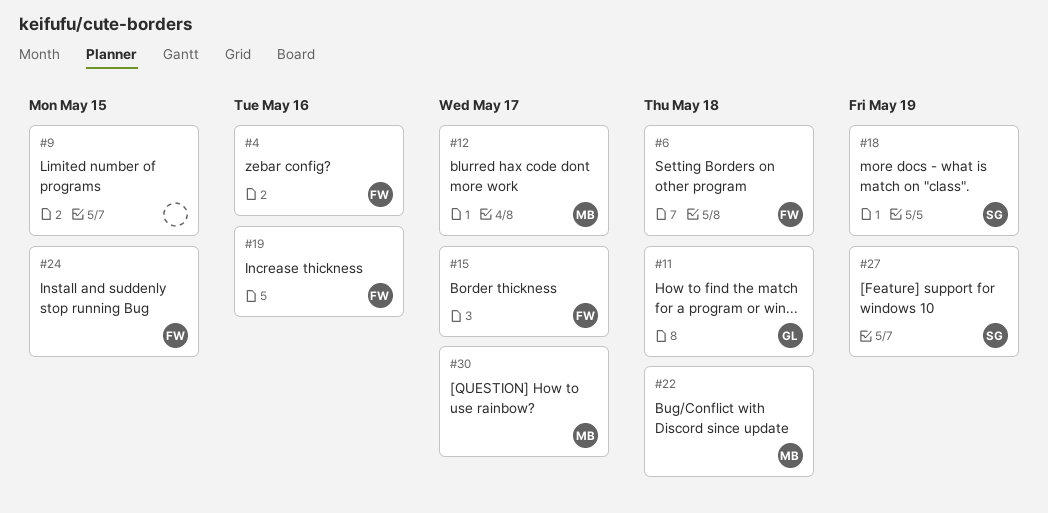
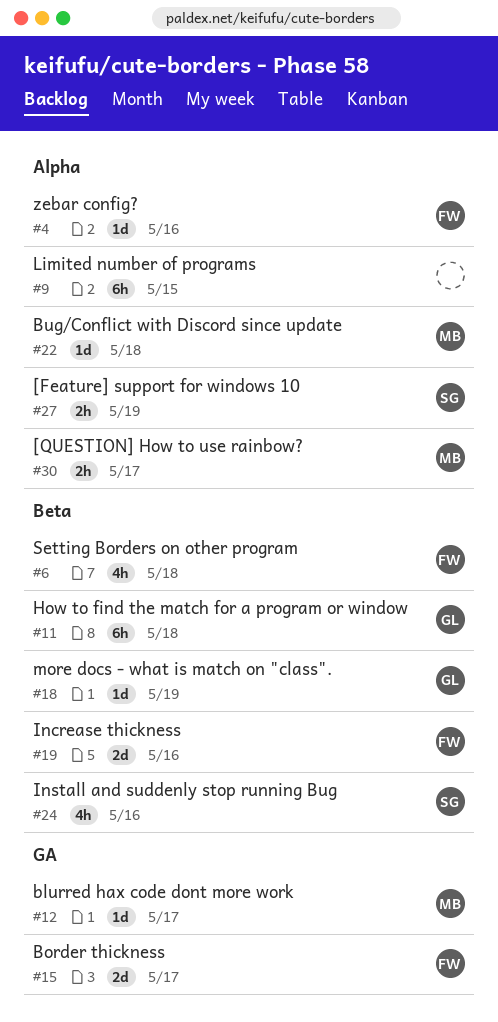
#18, owner: SG -> GL
#24, owner: FW -> SG
#24, due: May 15 -> May 16

